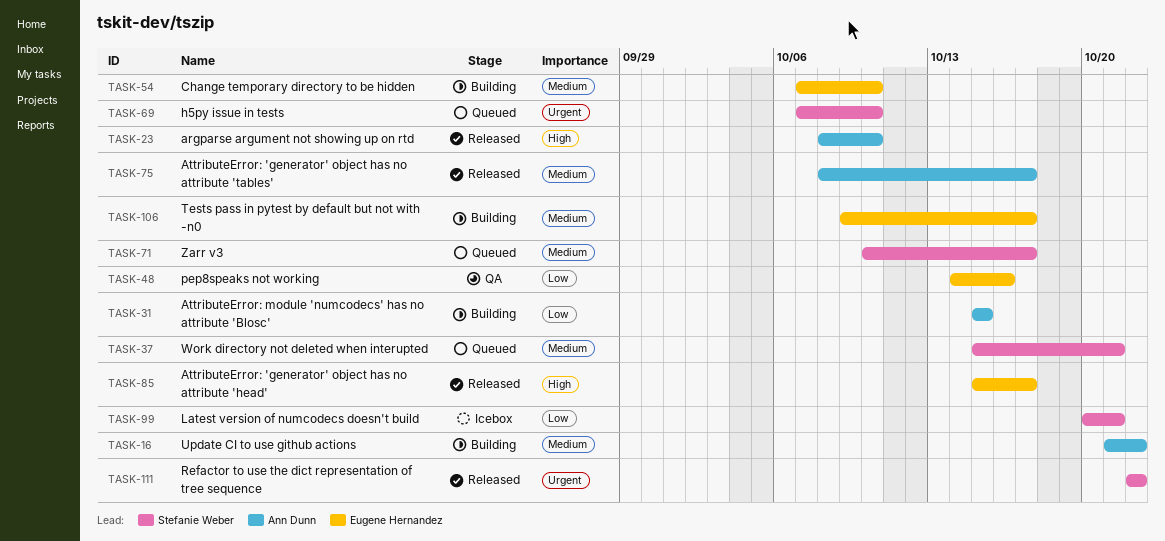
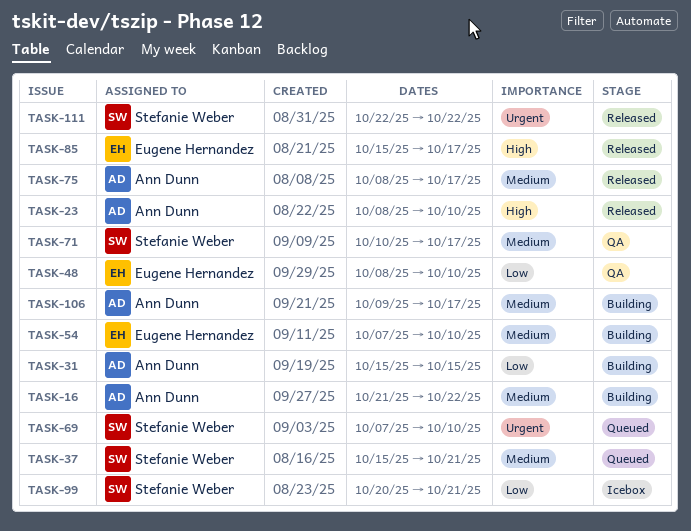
TASK-48, start: Oct 14 -> Oct 8
TASK-48, due: Oct 16 -> Oct 10
TASK-71, status: Queued -> QA
TASK-106, owner: Eugene Hernandez -> Ann Dunn

